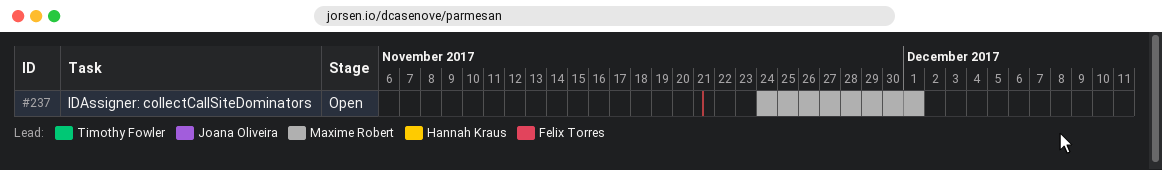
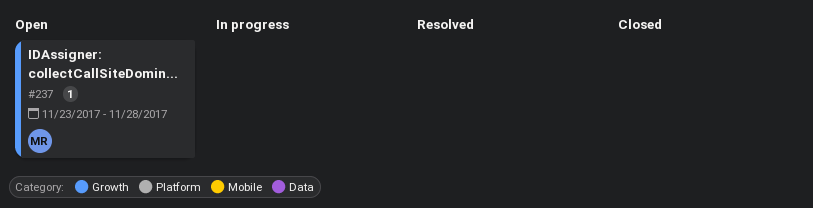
#237, start: Nov 24 -> Nov 23
#237, due: Dec 1 -> Nov 28

